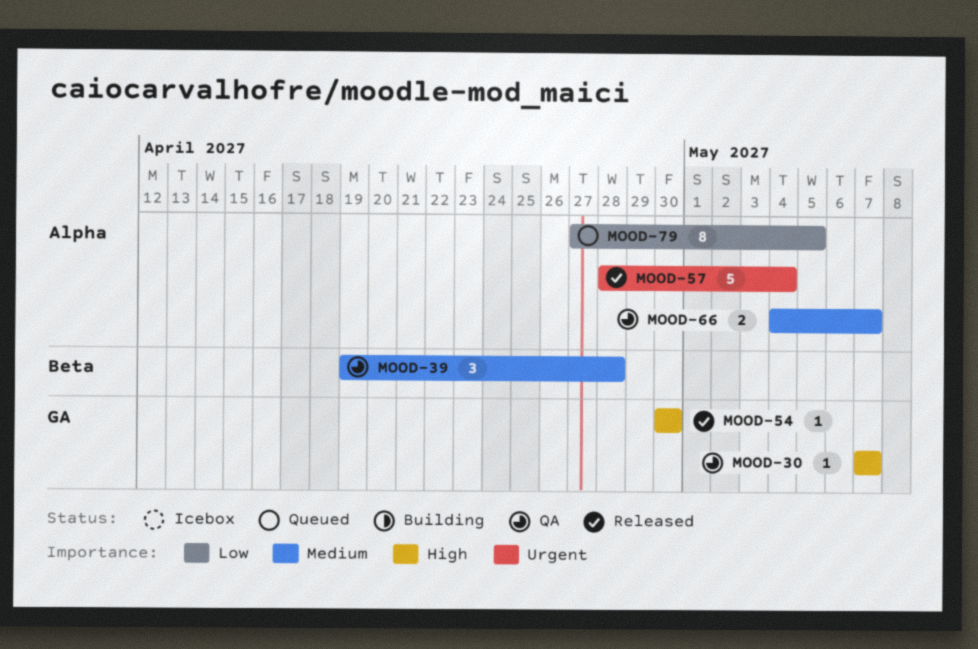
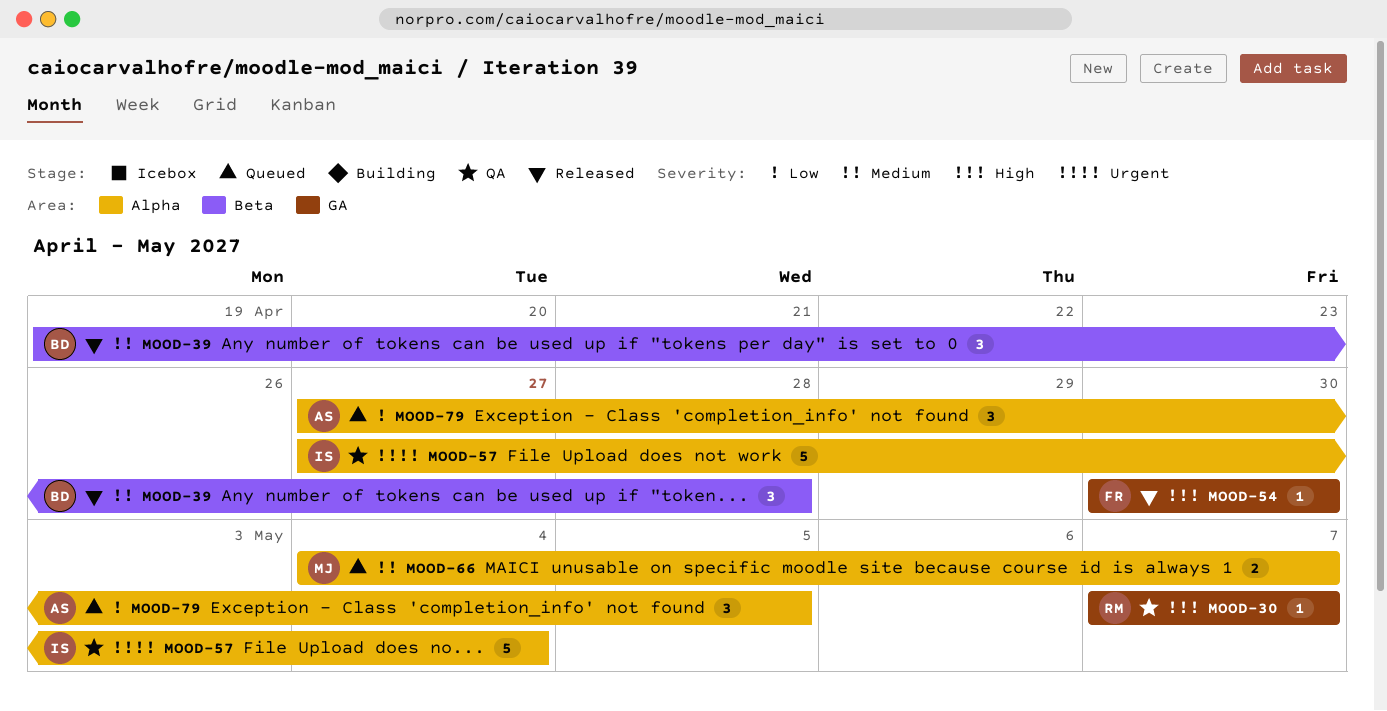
MOOD-39, status: QA -> Released
MOOD-57, status: Released -> QA
MOOD-57, start: Apr 28 -> Apr 27
MOOD-66, status: QA -> Queued
MOOD-79, estimate: 8 -> 3

